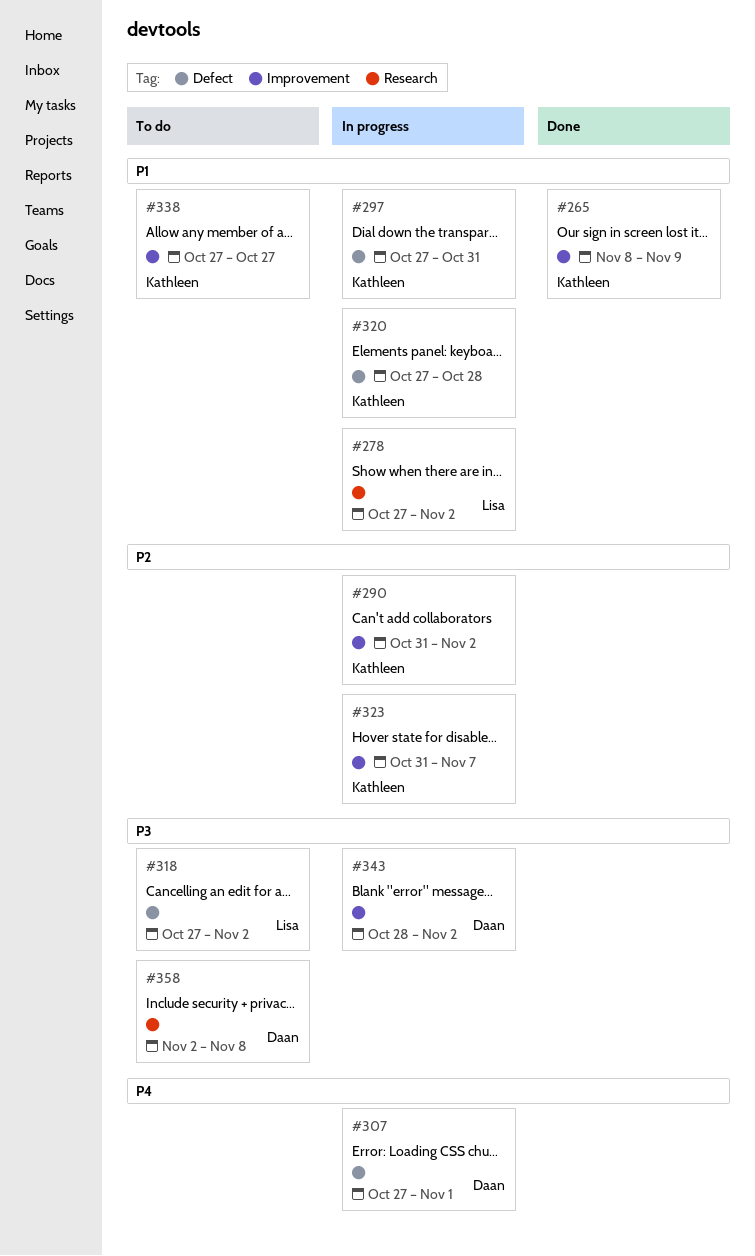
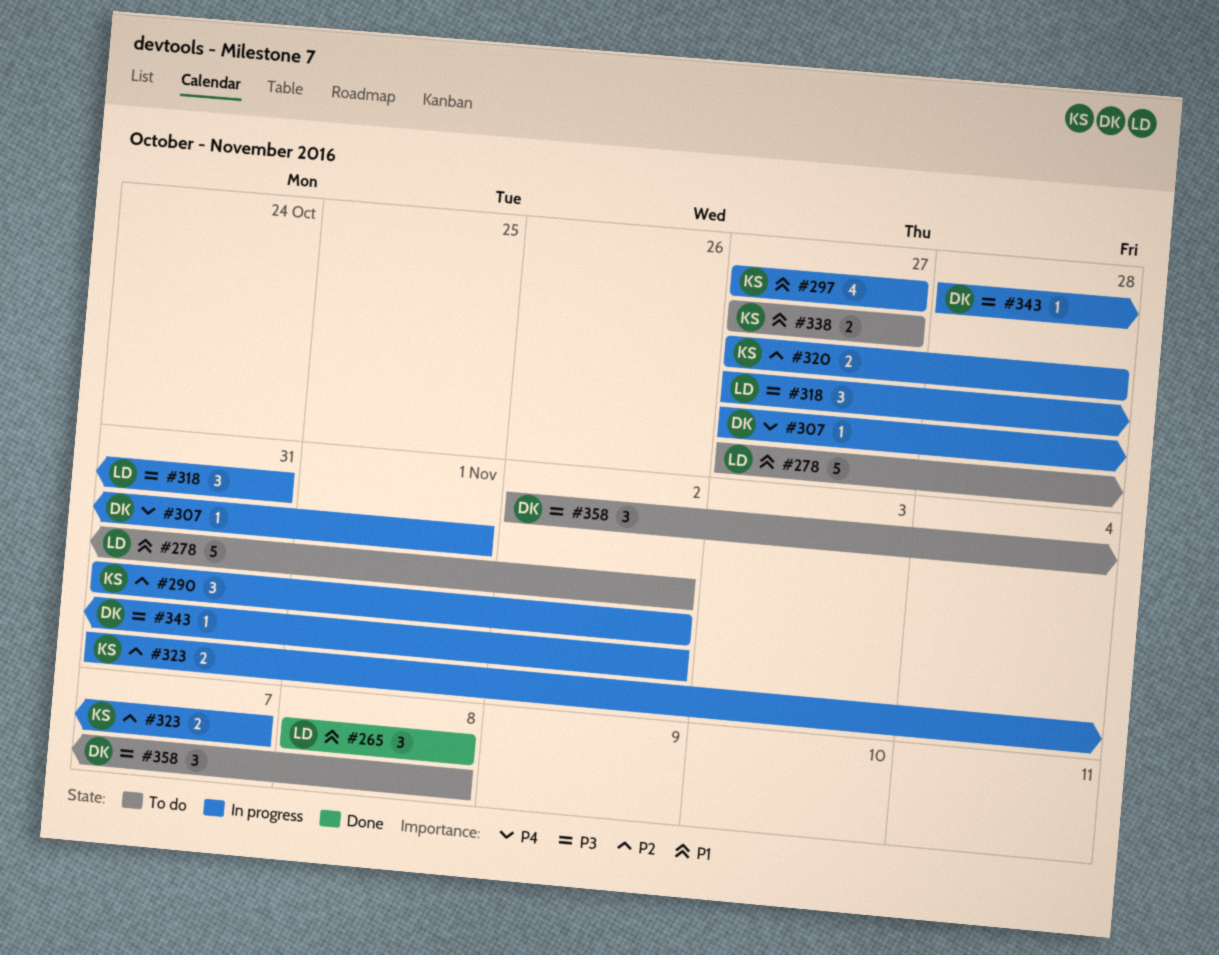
#265, owner: Kathleen -> Lisa
#265, due: Nov 9 -> Nov 8
#278, status: In progress -> To do
#297, due: Oct 31 -> Oct 27
#318, status: To do -> In progress
#318, due: Nov 2 -> Oct 31
#320, priority: P1 -> P2

